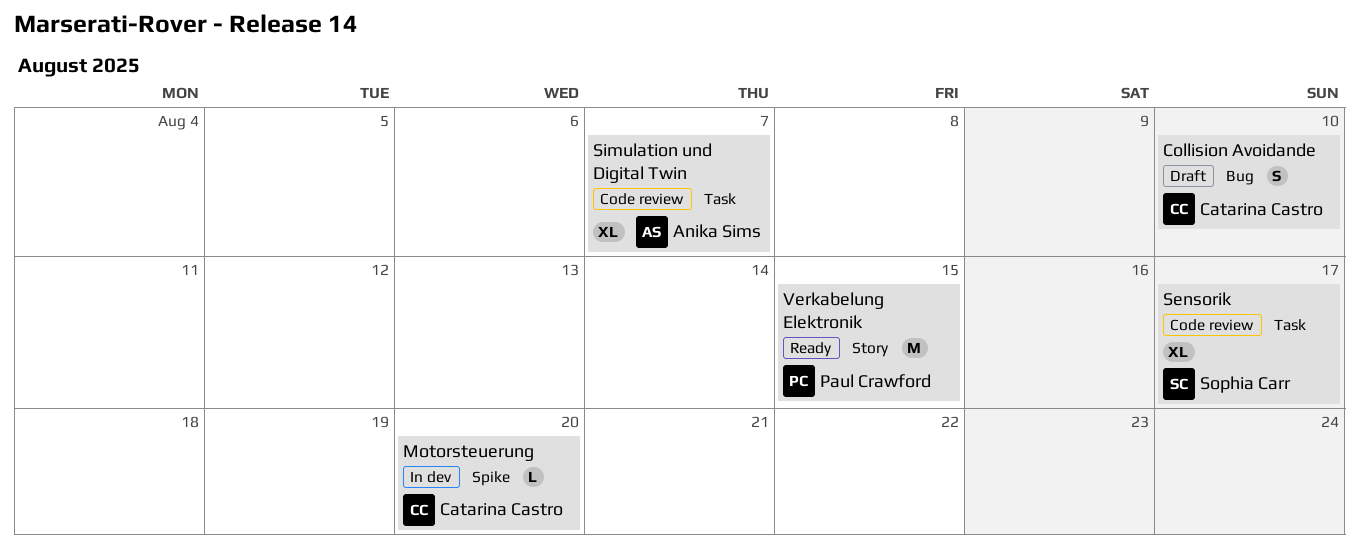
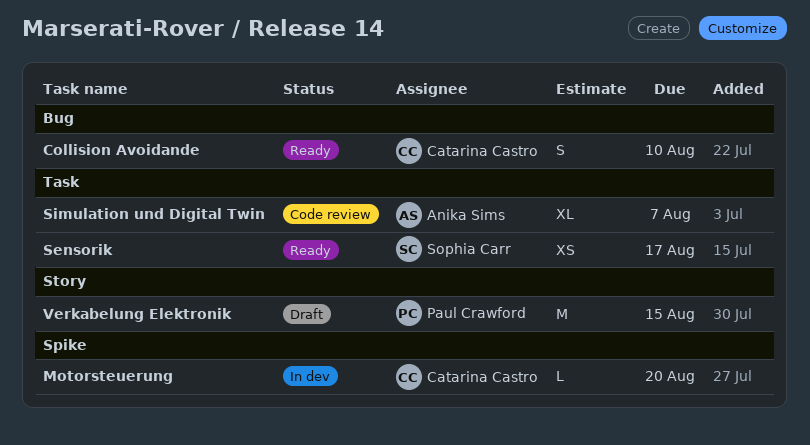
Collision Avoidande, status: Draft -> Ready
Sensorik, status: Code review -> Ready
Sensorik, estimate: XL -> XS
Verkabelung Elektronik, status: Ready -> Draft

